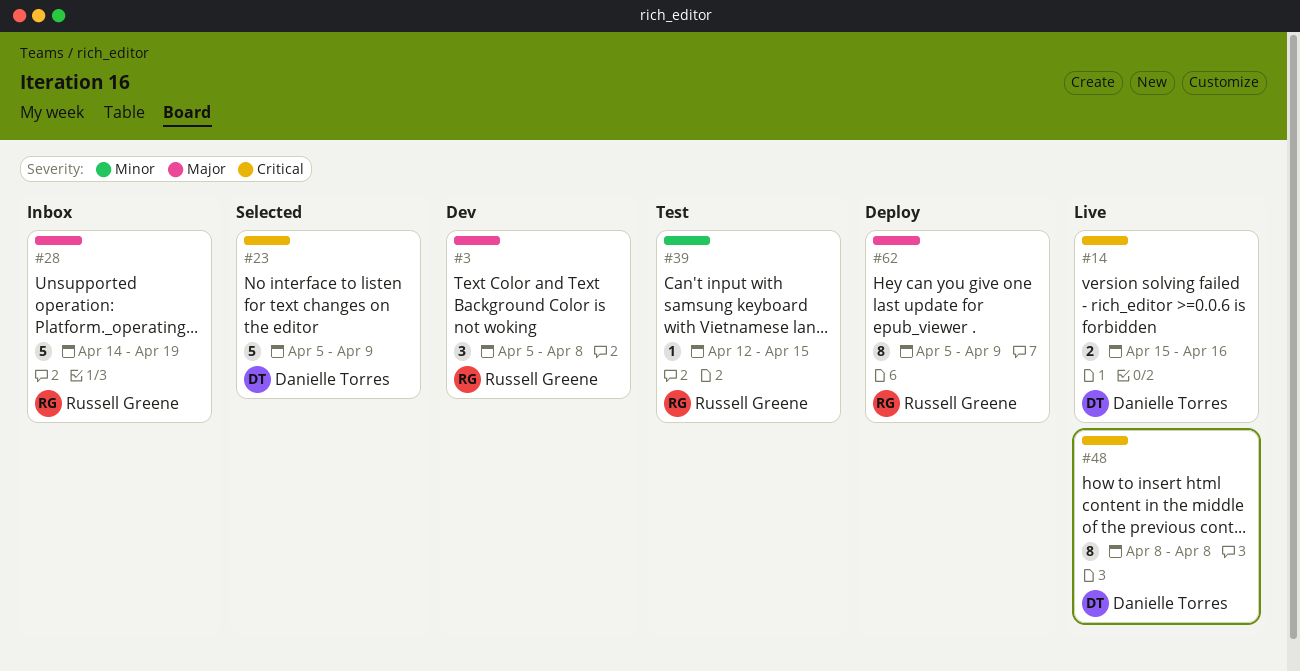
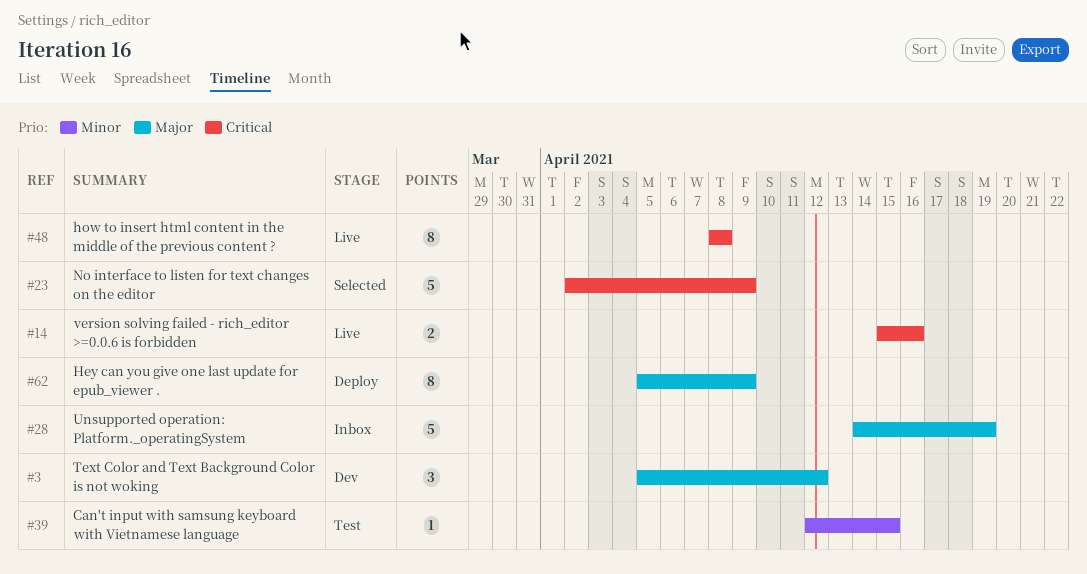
#3, due: Apr 8 -> Apr 12
#23, start: Apr 5 -> Apr 2

